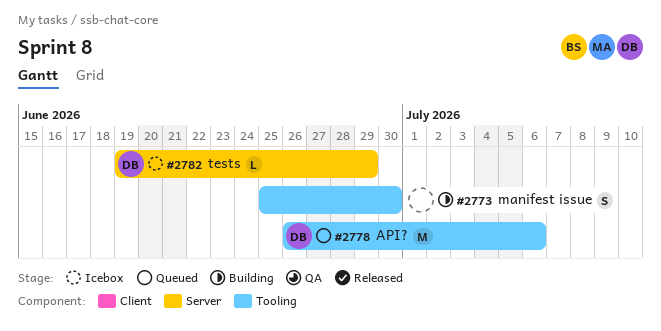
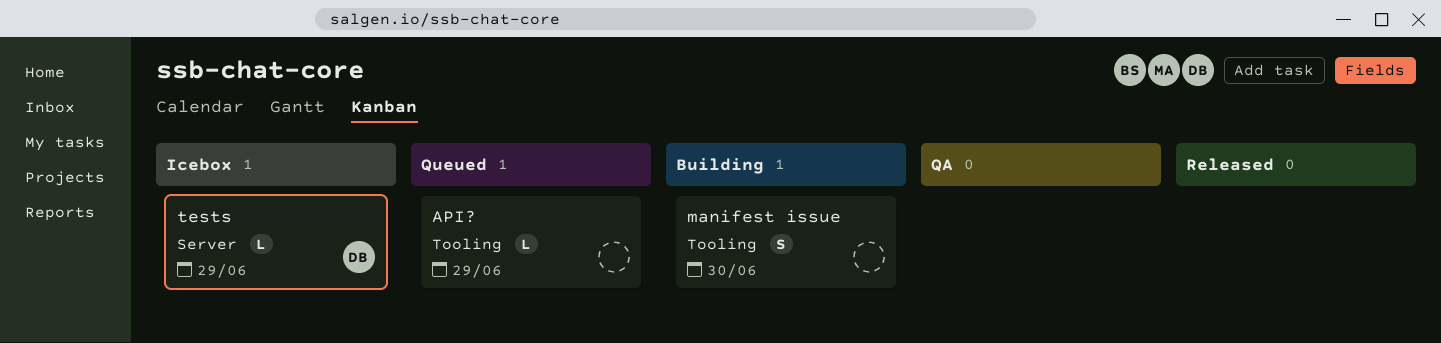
API?, owner: DB -> none
API?, estimate: M -> L
API?, due: Jul 6 -> Jun 29

